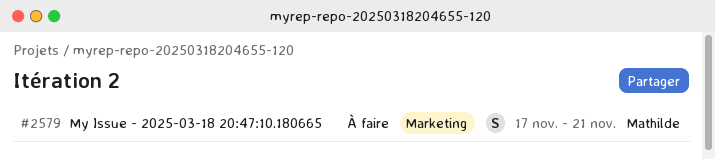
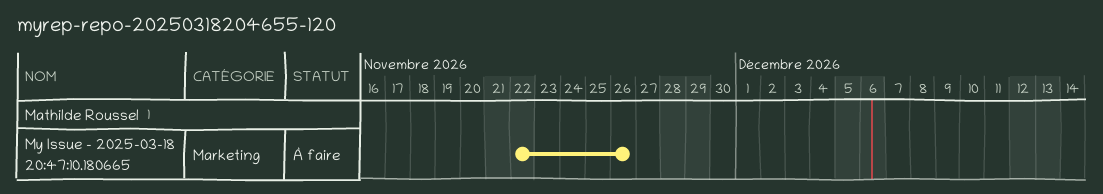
My Issue - 2025-03-18 20:47:10.180665, start: Nov 17 -> Nov 22
My Issue - 2025-03-18 20:47:10.180665, due: Nov 21 -> Nov 26

